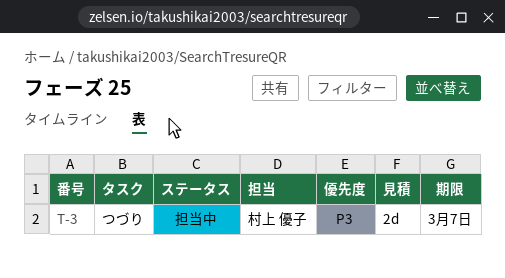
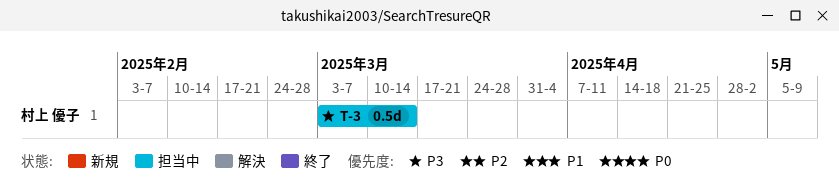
T-3, estimate: 2d -> 0.5d
T-3, due: Mar 7 -> Mar 14

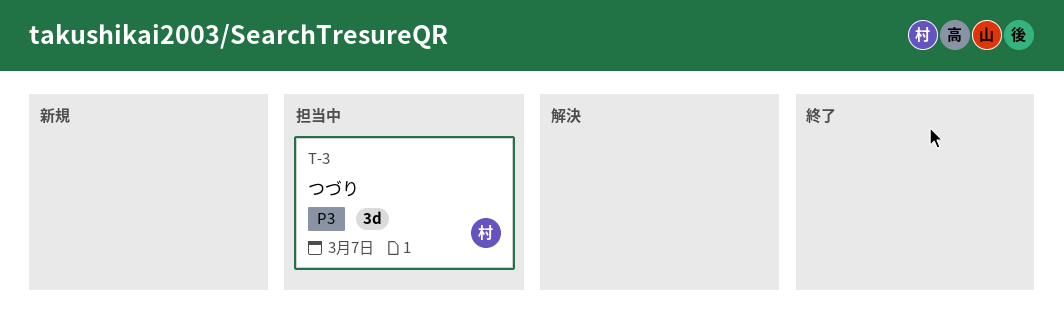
T-3, estimate: 0.5d -> 3d
T-3, due: Mar 14 -> Mar 7

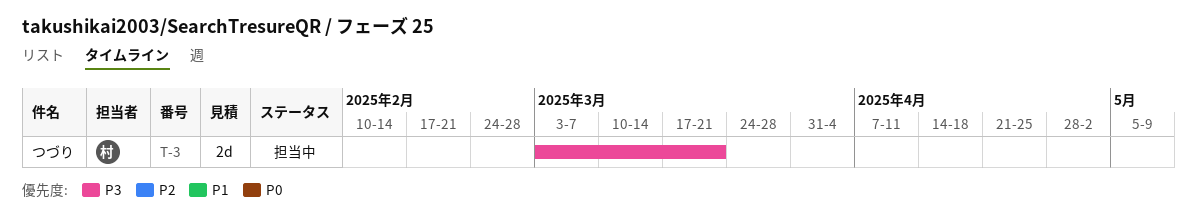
T-3, estimate: 3d -> 2d
T-3, due: Mar 7 -> Mar 21

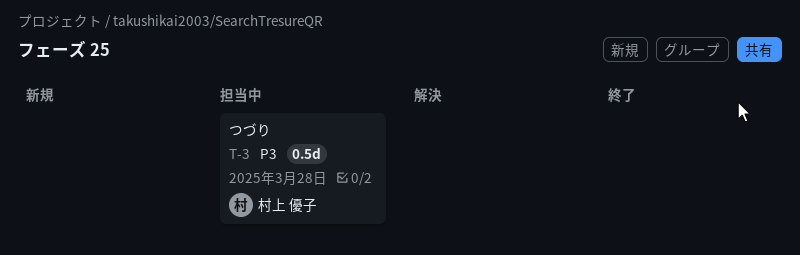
T-3, estimate: 2d -> 0.5d
T-3, due: Mar 21 -> Mar 28

